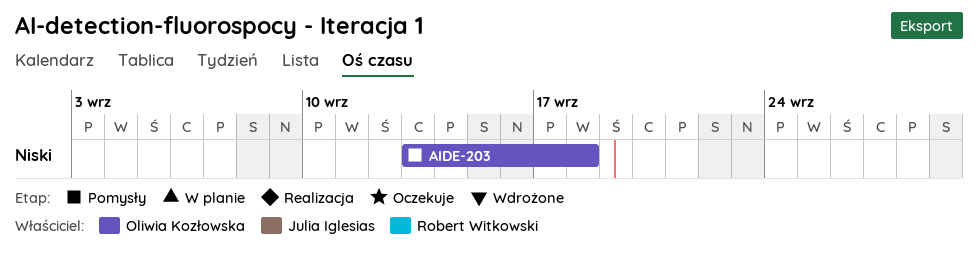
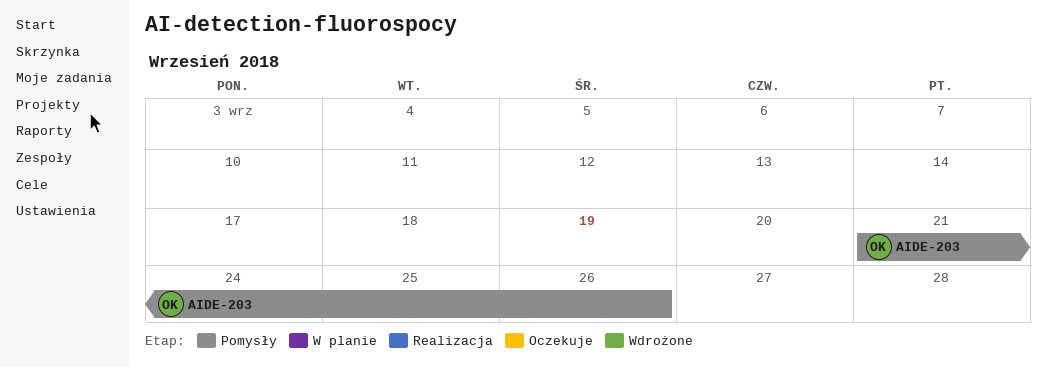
AIDE-203, start: Sep 13 -> Sep 21
AIDE-203, due: Sep 18 -> Sep 26

